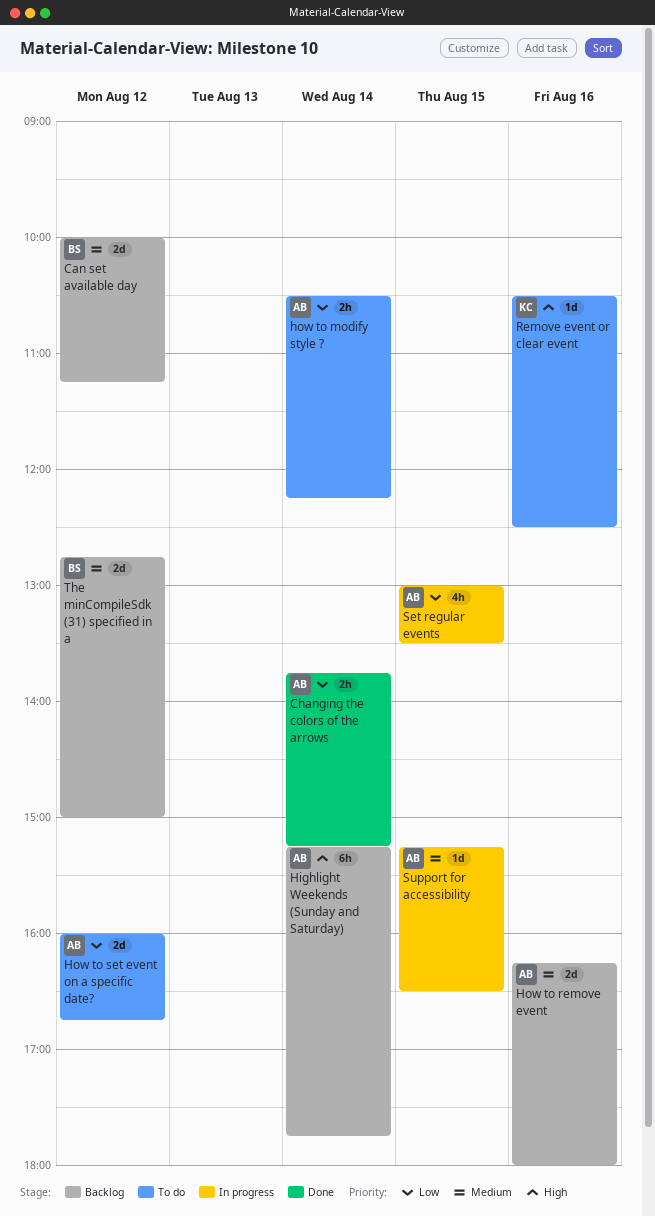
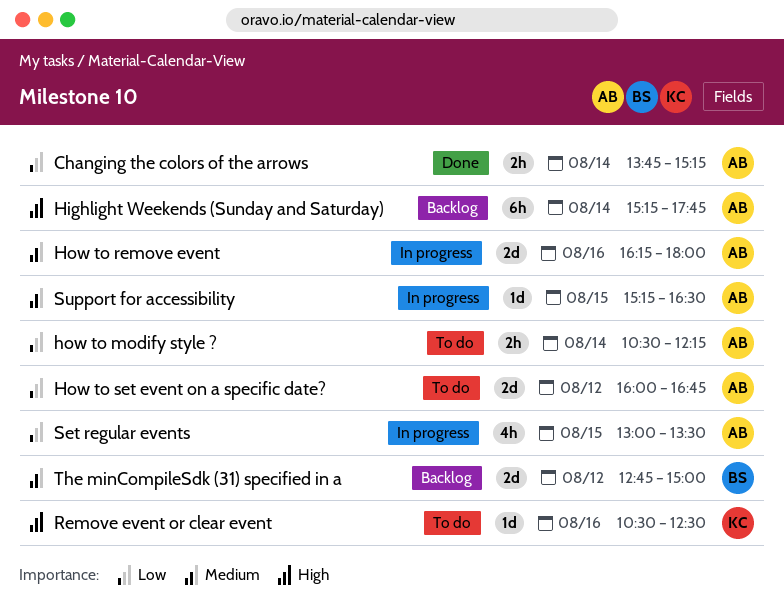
Can set available day: present -> none
How to remove event, status: Backlog -> In progress

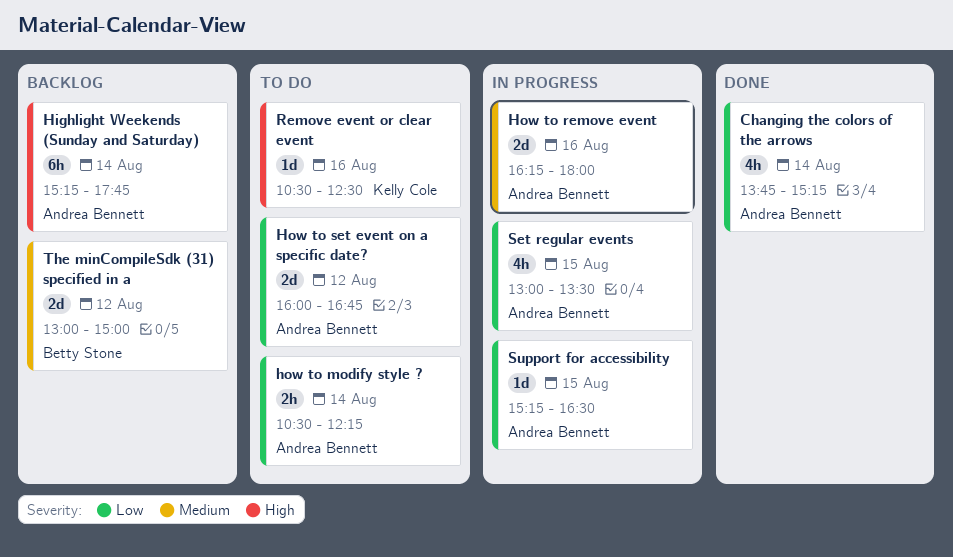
Changing the colors of the arrows, estimate: 2h -> 4h
Support for accessibility, priority: Medium -> Low
The minCompileSdk (31) specified in a, begins: 12:45 -> 13:00

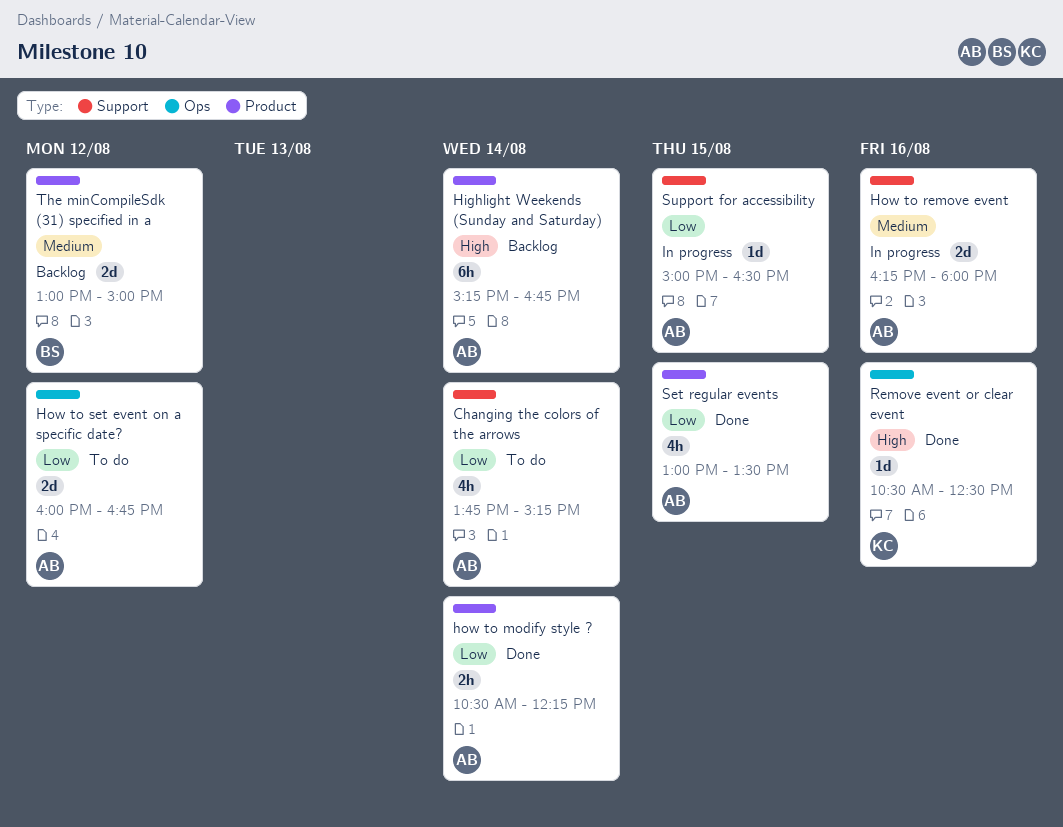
Changing the colors of the arrows, status: Done -> To do
Highlight Weekends (Sunday and Saturday), ends: 17:45 -> 16:45
how to modify style ?, status: To do -> Done
Remove event or clear event, status: To do -> Done
Set regular events, status: In progress -> Done
Support for accessibility, begins: 15:15 -> 15:00

